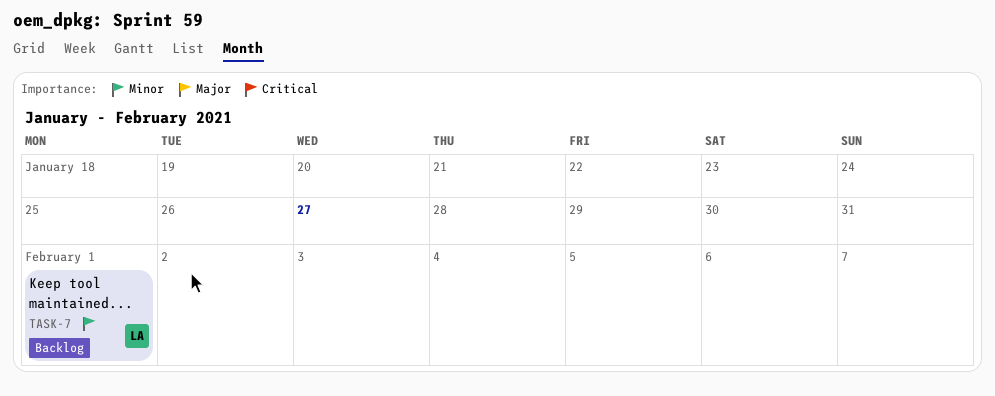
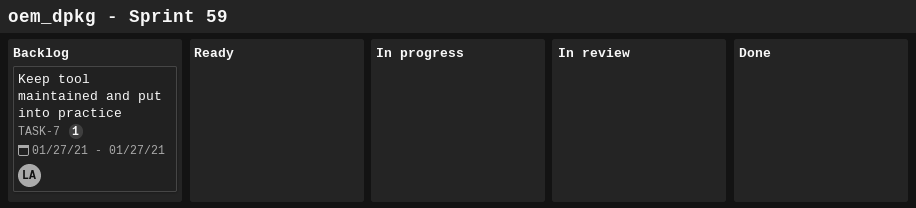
TASK-7, due: Feb 1 -> Jan 27

